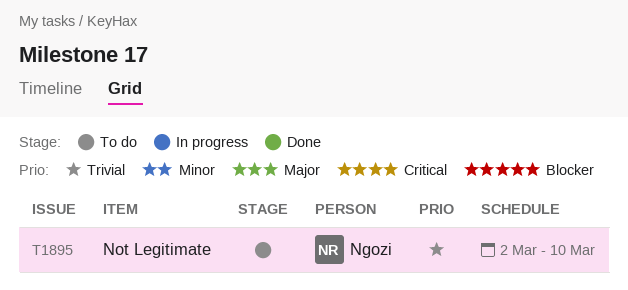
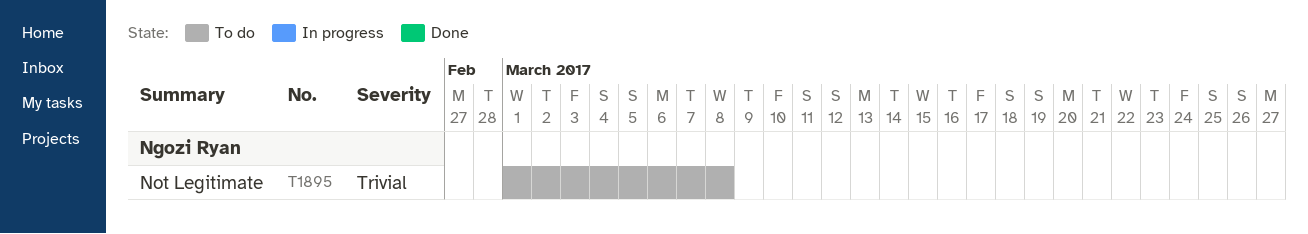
T1895, start: Mar 2 -> Mar 1
T1895, due: Mar 10 -> Mar 8

